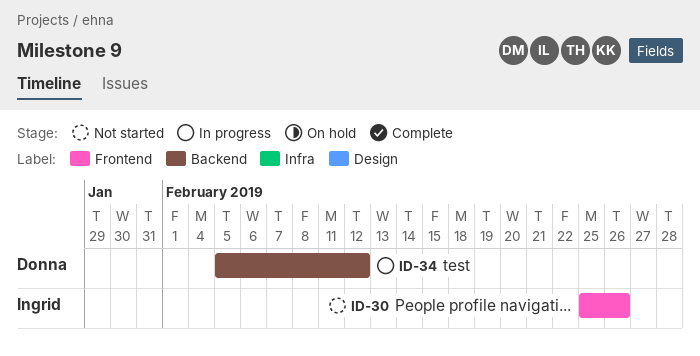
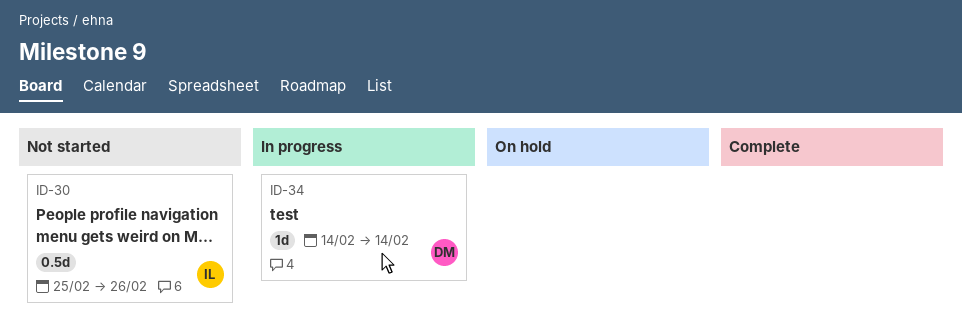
ID-34, start: Feb 5 -> Feb 14
ID-34, due: Feb 12 -> Feb 14

